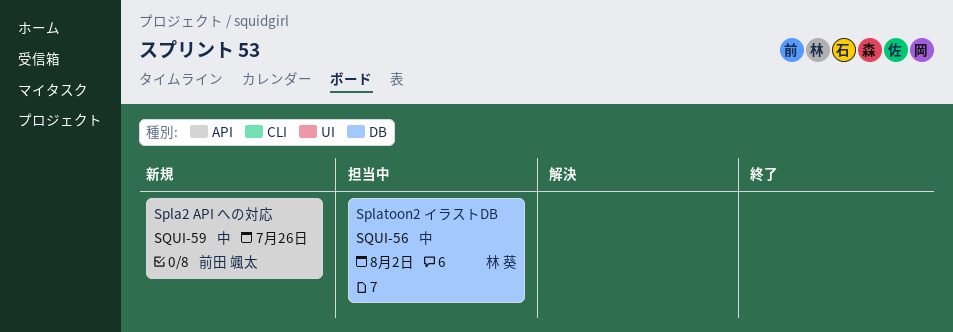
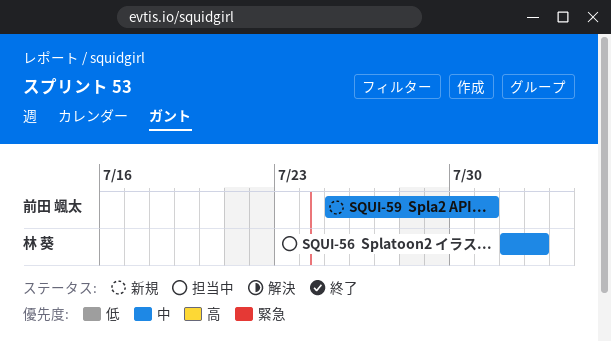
SQUI-59, due: Jul 26 -> Jul 31

